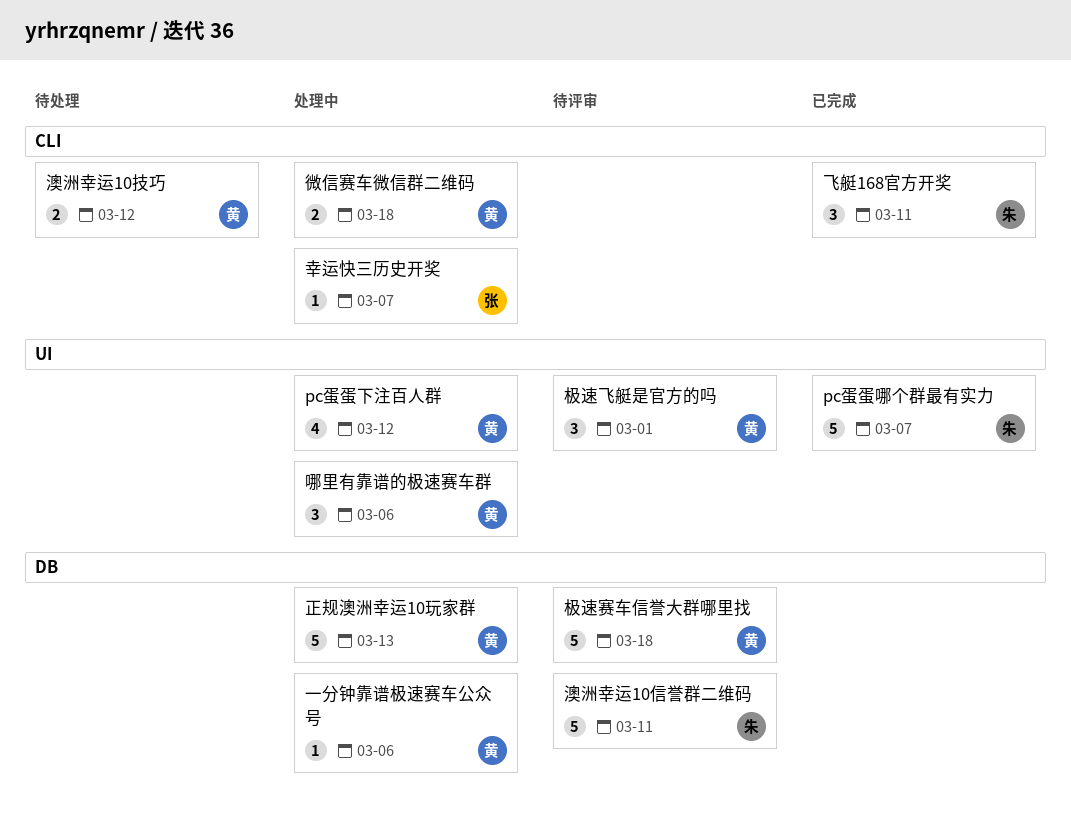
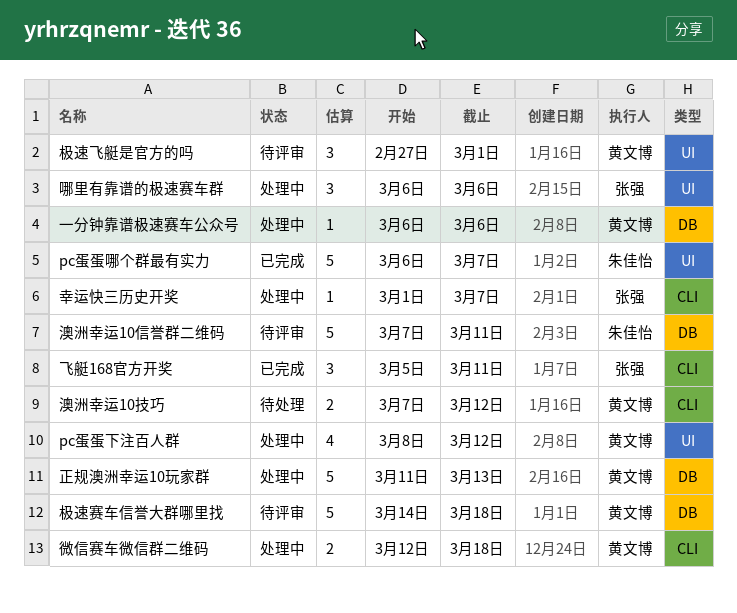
哪里有靠谱的极速赛车群, owner: 黄文博 -> 张强
飞艇168官方开奖, owner: 朱佳怡 -> 张强

